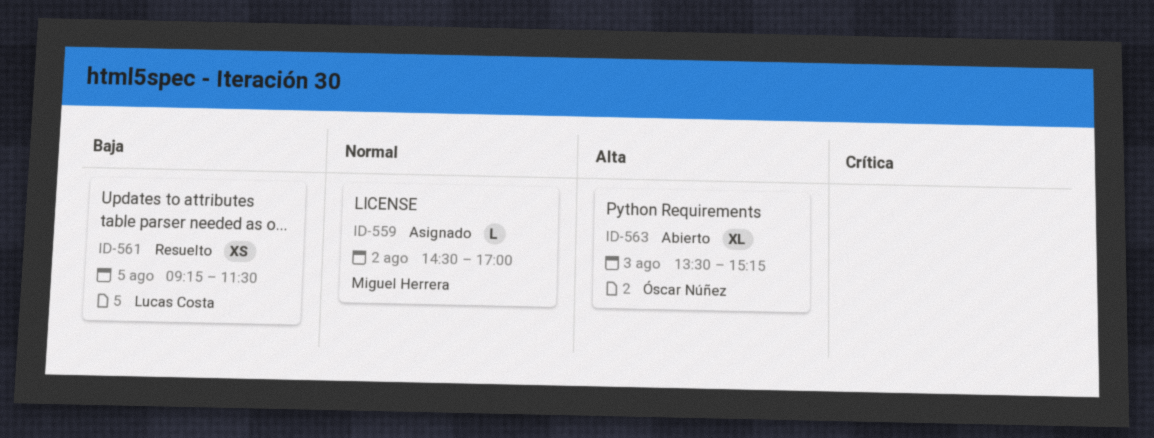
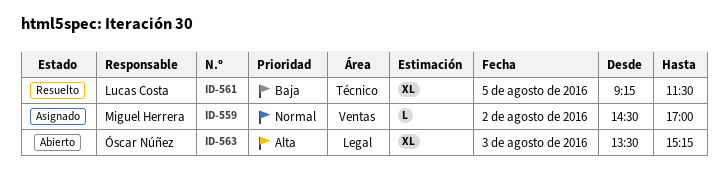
ID-561, estimate: XS -> XL

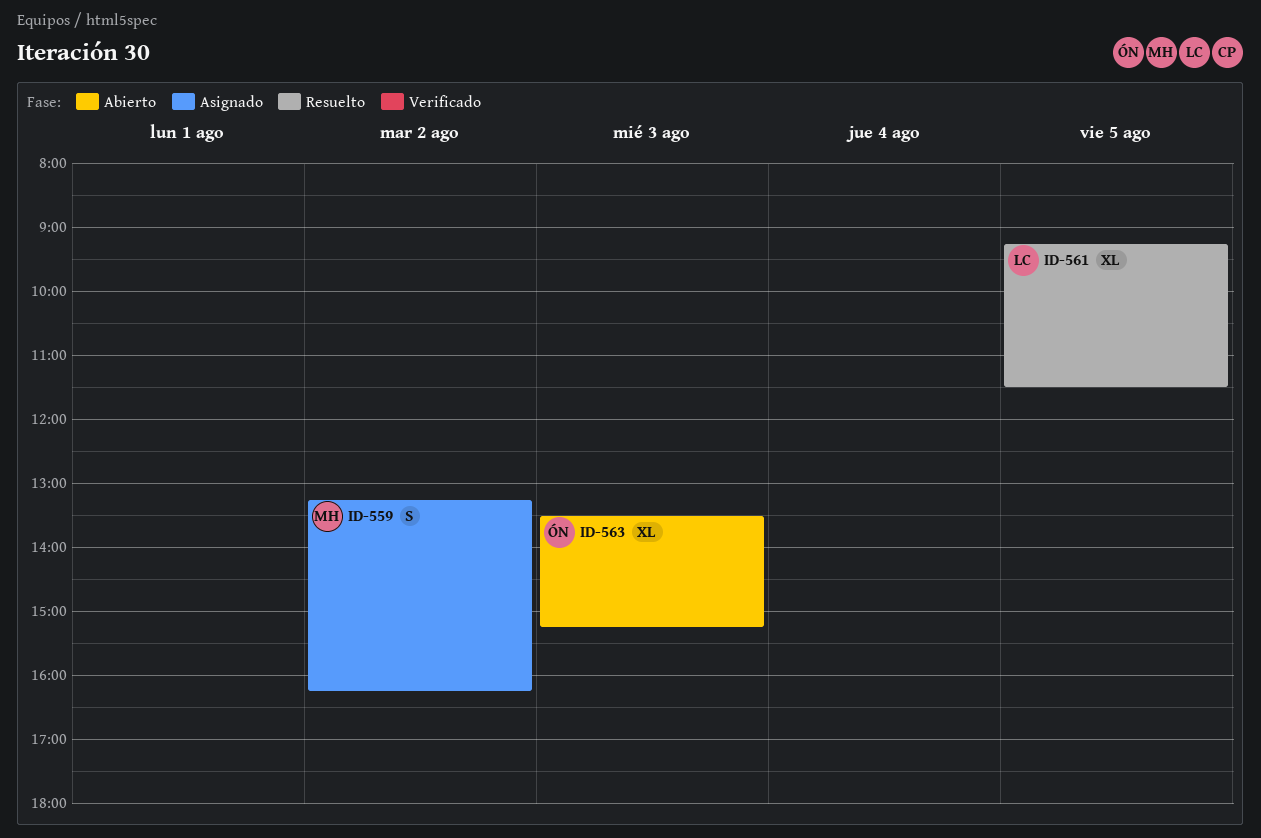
ID-559, estimate: L -> S
ID-559, begins: 14:30 -> 13:15
ID-559, ends: 17:00 -> 16:15

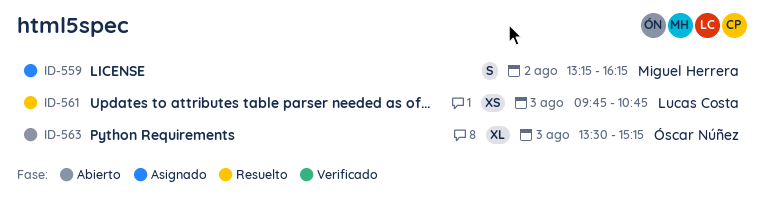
ID-561, estimate: XL -> XS
ID-561, day: Aug 5 -> Aug 3
ID-561, begins: 09:15 -> 09:45
ID-561, ends: 11:30 -> 10:45

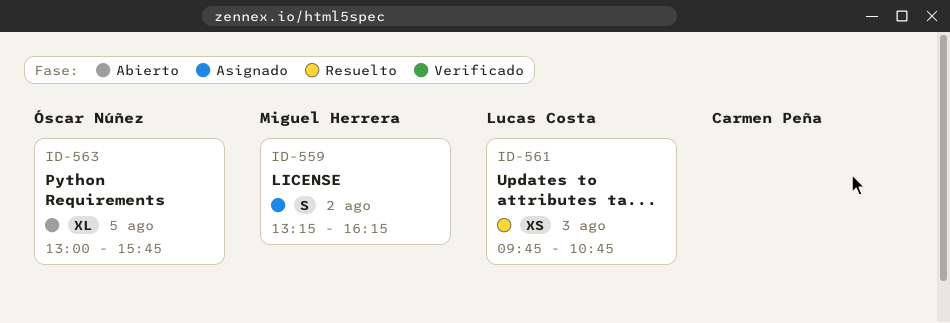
ID-563, day: Aug 3 -> Aug 5
ID-563, begins: 13:30 -> 13:00
ID-563, ends: 15:15 -> 15:45

